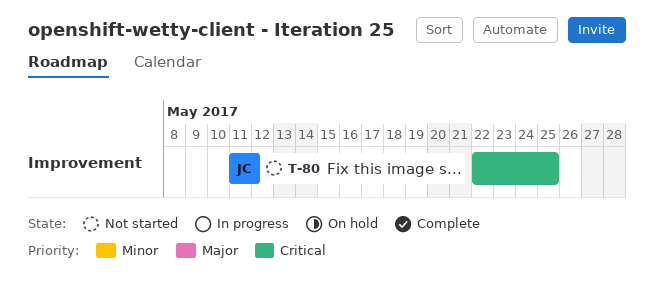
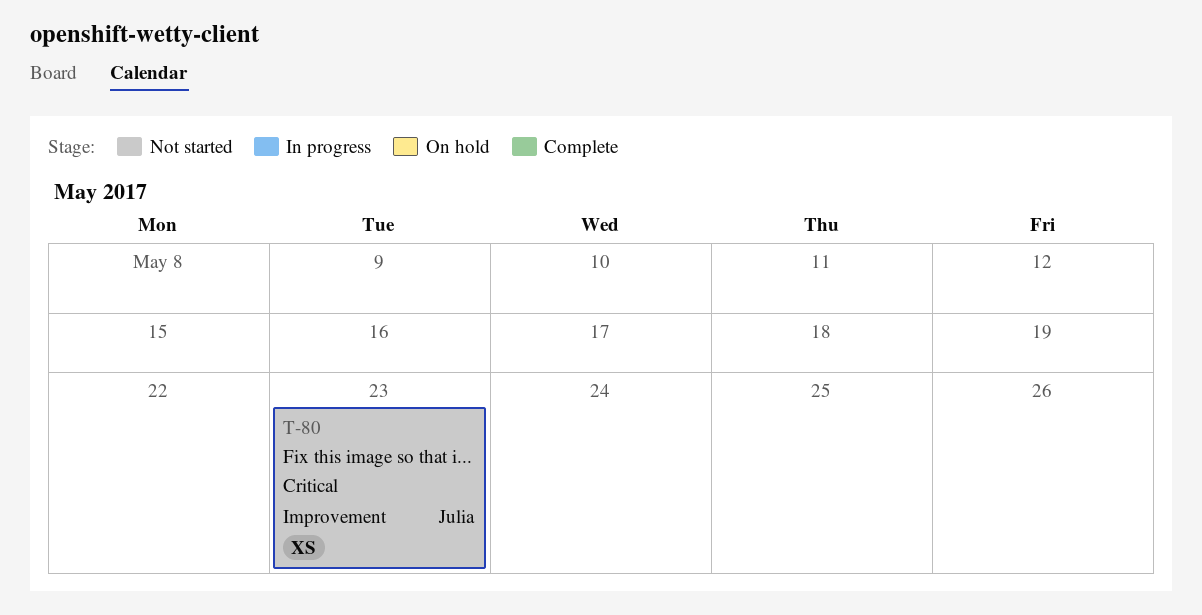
T-80, due: May 25 -> May 23

